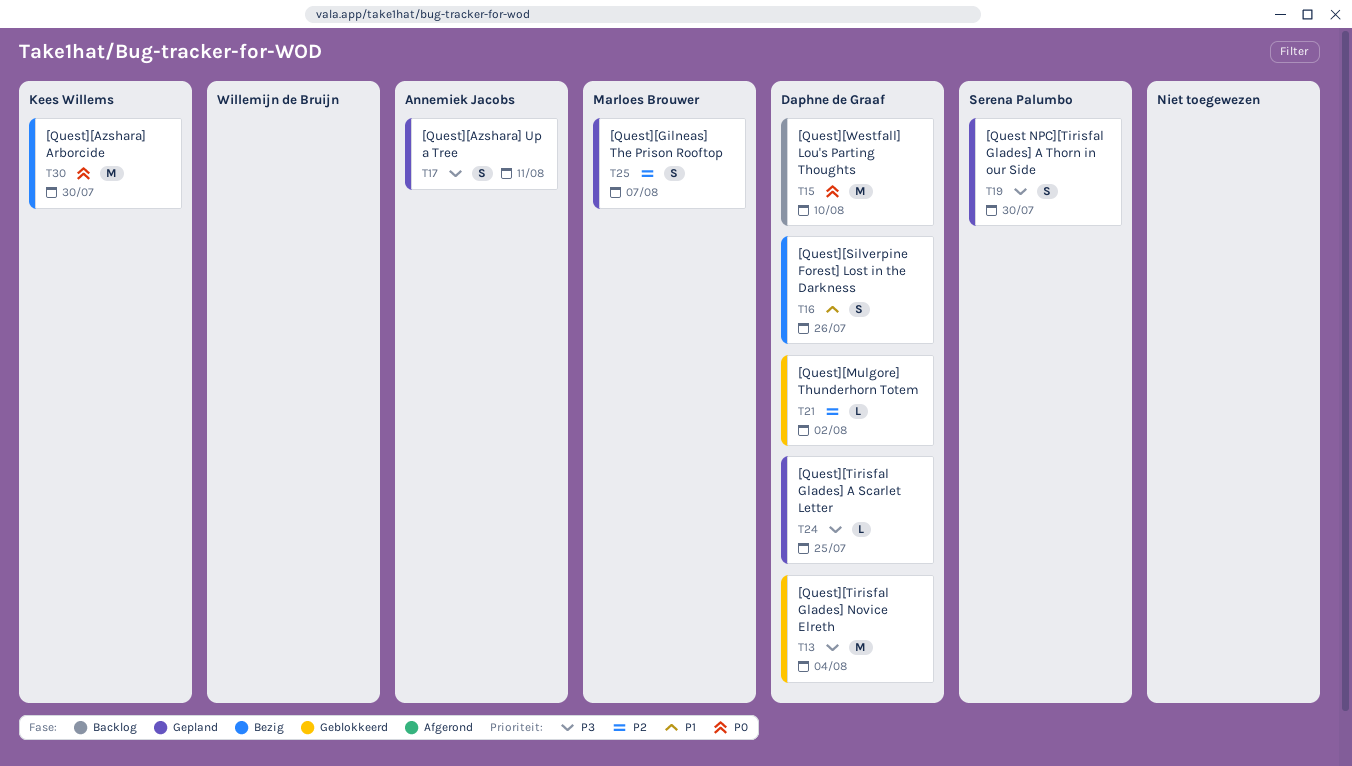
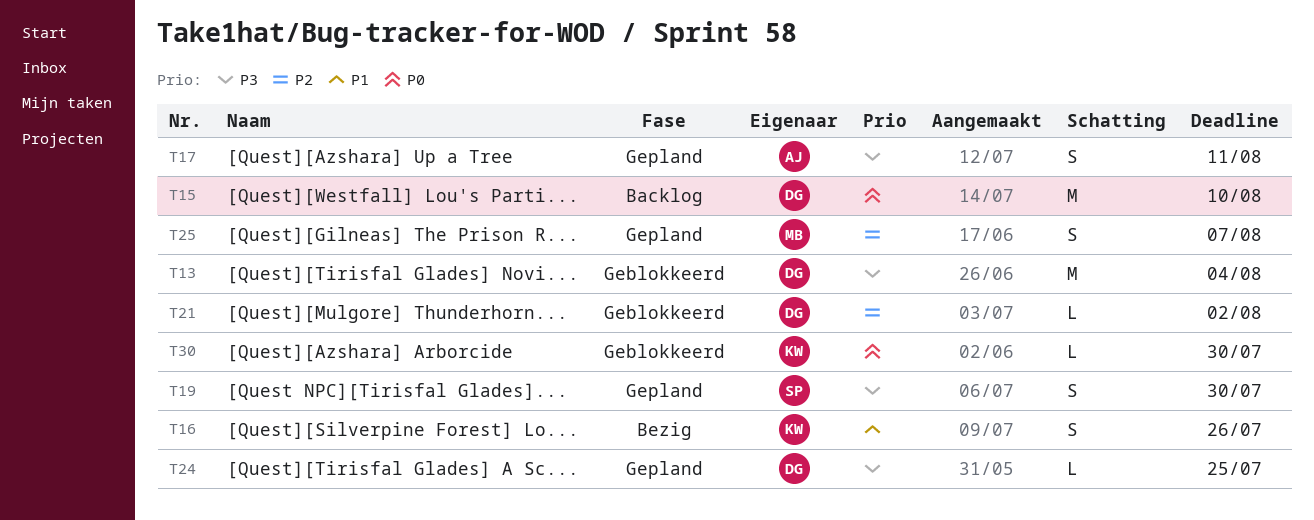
T16, owner: Daphne de Graaf -> Kees Willems
T30, status: Bezig -> Geblokkeerd
T30, estimate: M -> L

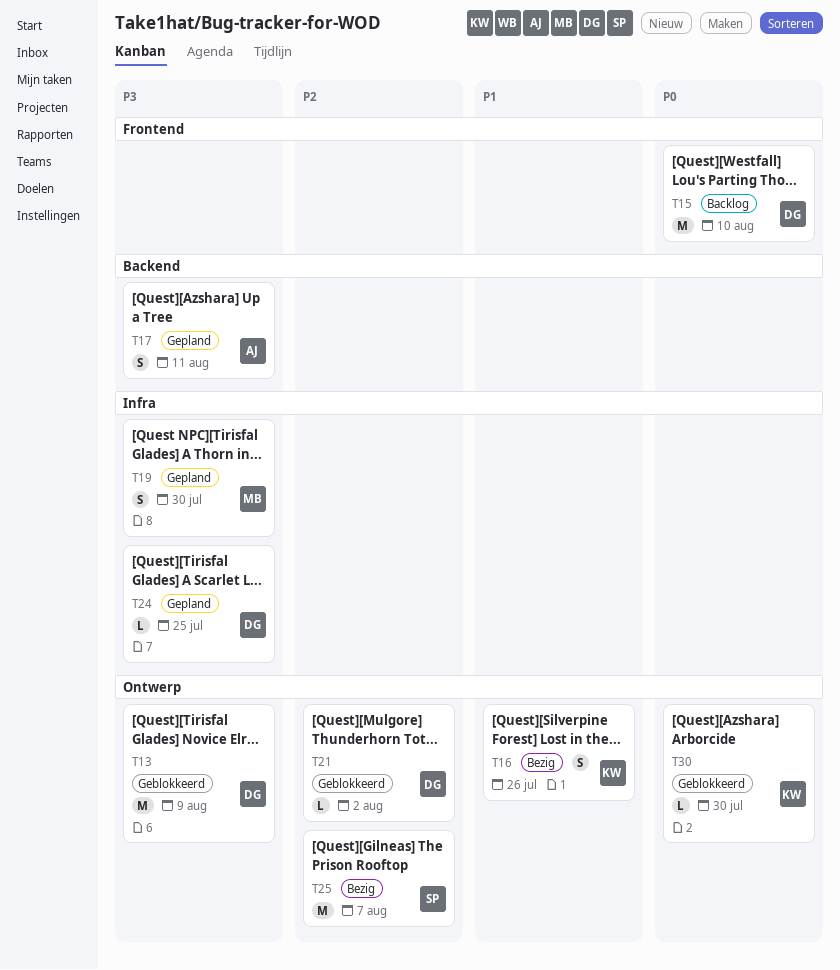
T13, due: Aug 4 -> Aug 9
T19, owner: SP -> MB
T25, status: Gepland -> Bezig
T25, owner: MB -> SP
T25, estimate: S -> M

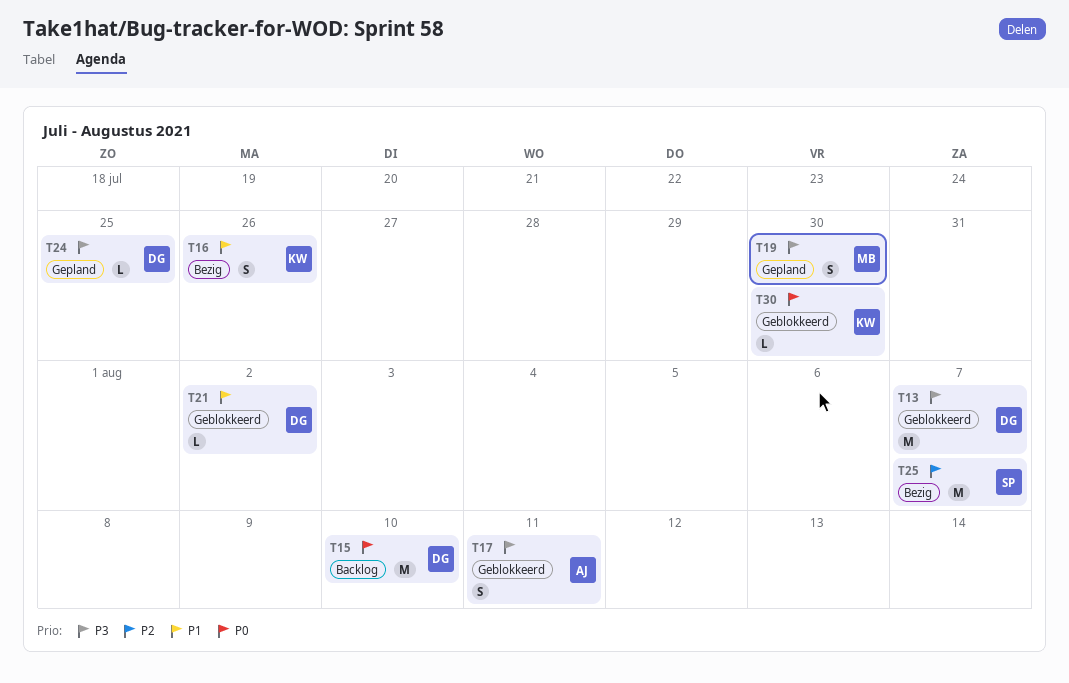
T13, due: Aug 9 -> Aug 7
T17, status: Gepland -> Geblokkeerd
T21, priority: P2 -> P1

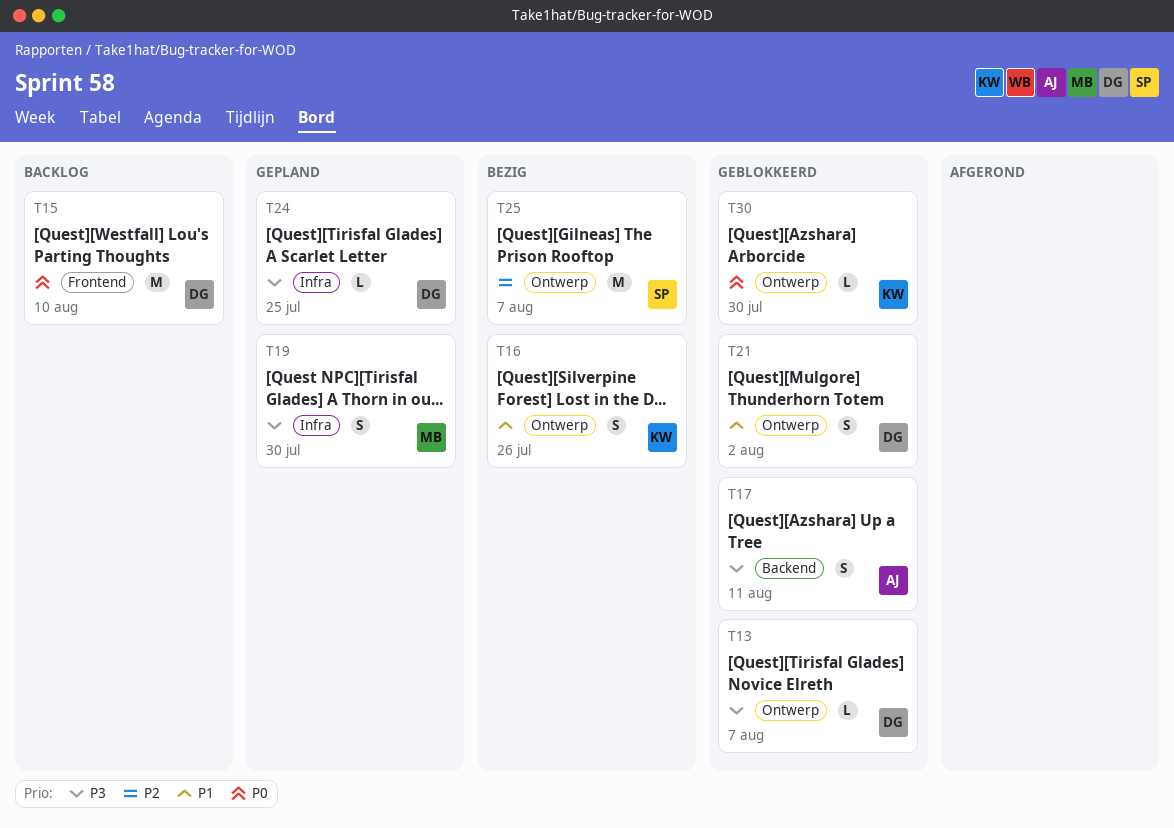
T13, estimate: M -> L
T21, estimate: L -> S

